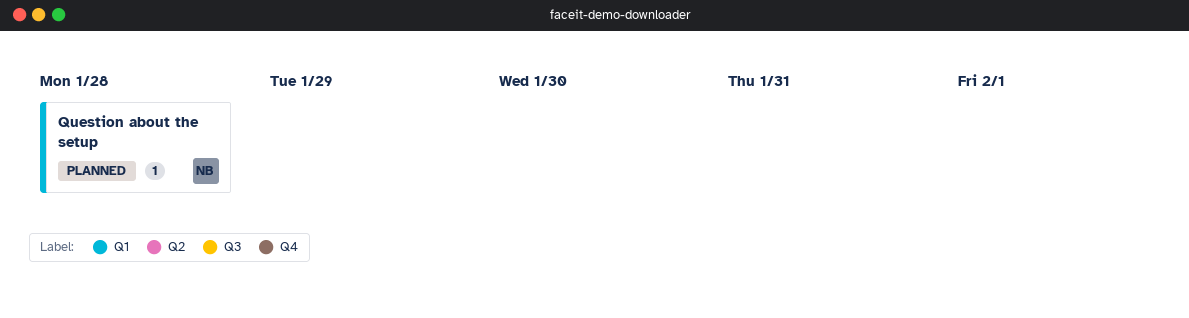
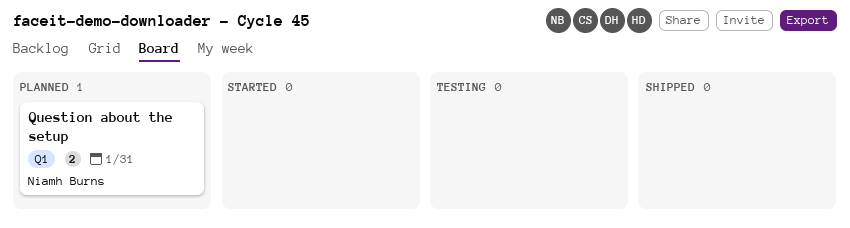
Question about the setup, estimate: 1 -> 2
Question about the setup, due: Jan 28 -> Jan 31

